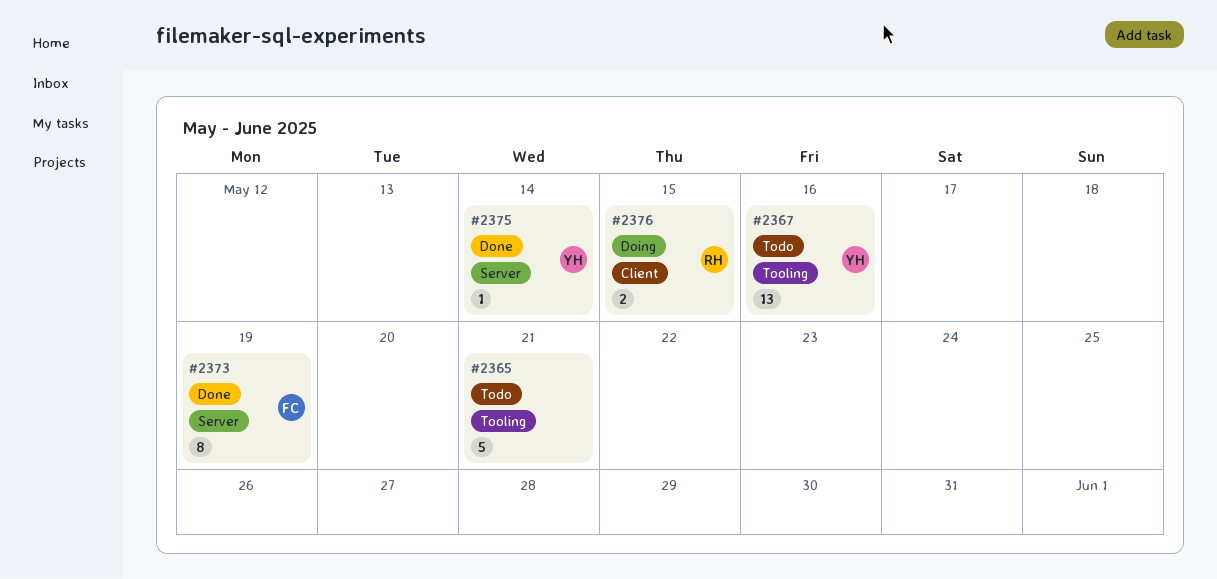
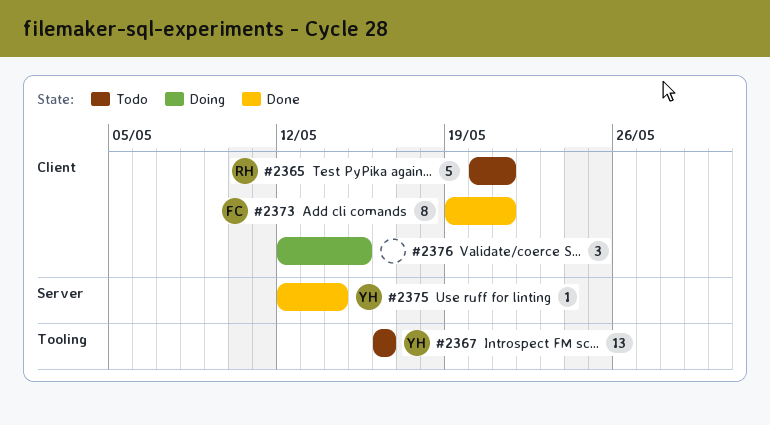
#2365, owner: none -> RH
#2365, label: Tooling -> Client
#2373, label: Server -> Client
#2373, due: May 19 -> May 21
#2376, owner: RH -> none
#2376, estimate: 2 -> 3

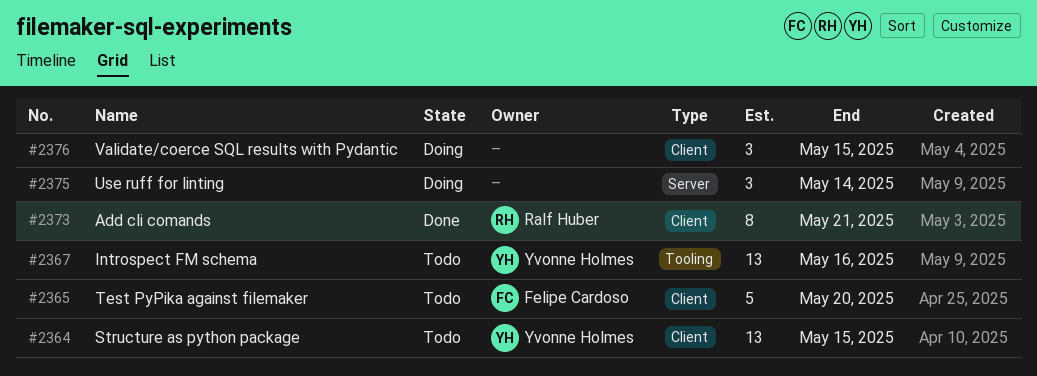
#2364: none -> present
#2365, owner: Ralf Huber -> Felipe Cardoso
#2365, due: May 21 -> May 20
#2373, owner: Felipe Cardoso -> Ralf Huber
#2375, status: Done -> Doing
#2375, owner: Yvonne Holmes -> none
#2375, estimate: 1 -> 3

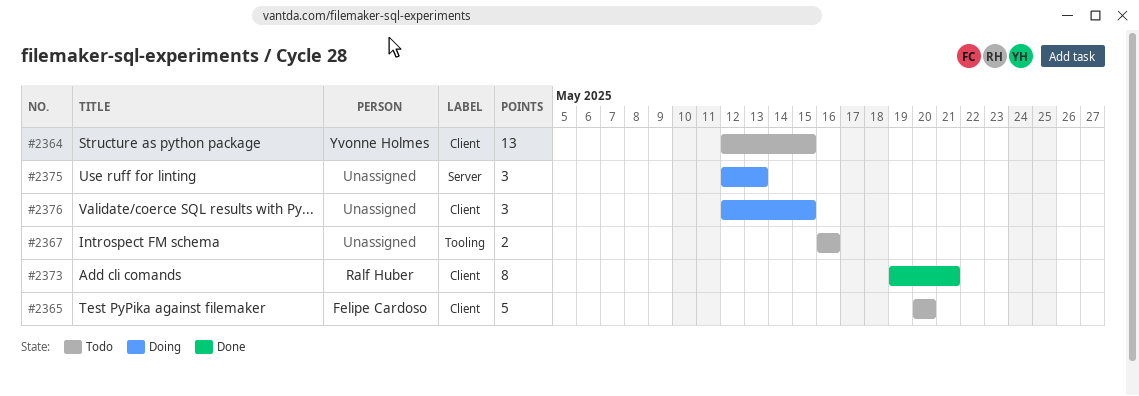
#2367, owner: Yvonne Holmes -> none
#2367, estimate: 13 -> 2
#2375, due: May 14 -> May 13

